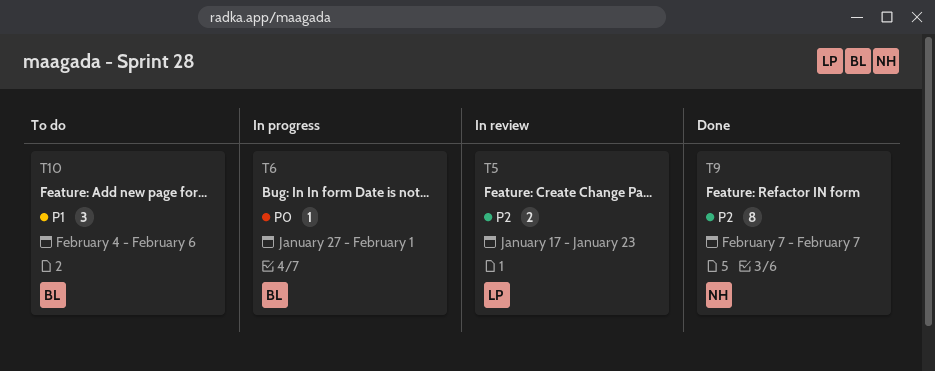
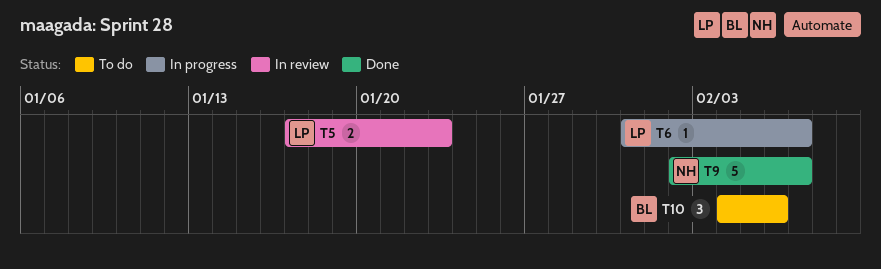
T6, owner: BL -> LP
T6, start: Jan 27 -> Jan 31
T6, due: Feb 1 -> Feb 7
T9, estimate: 8 -> 5
T9, start: Feb 7 -> Feb 2

